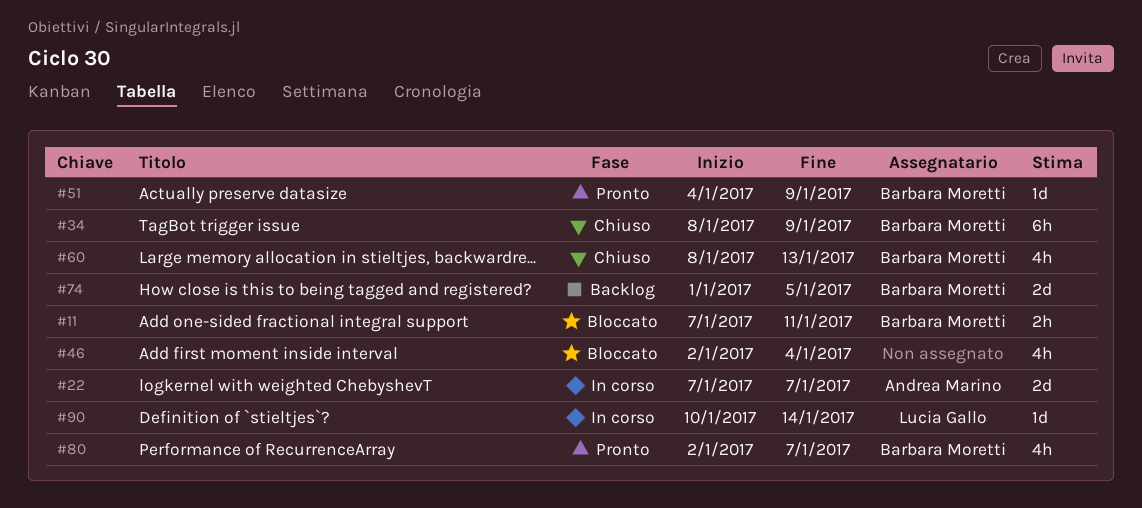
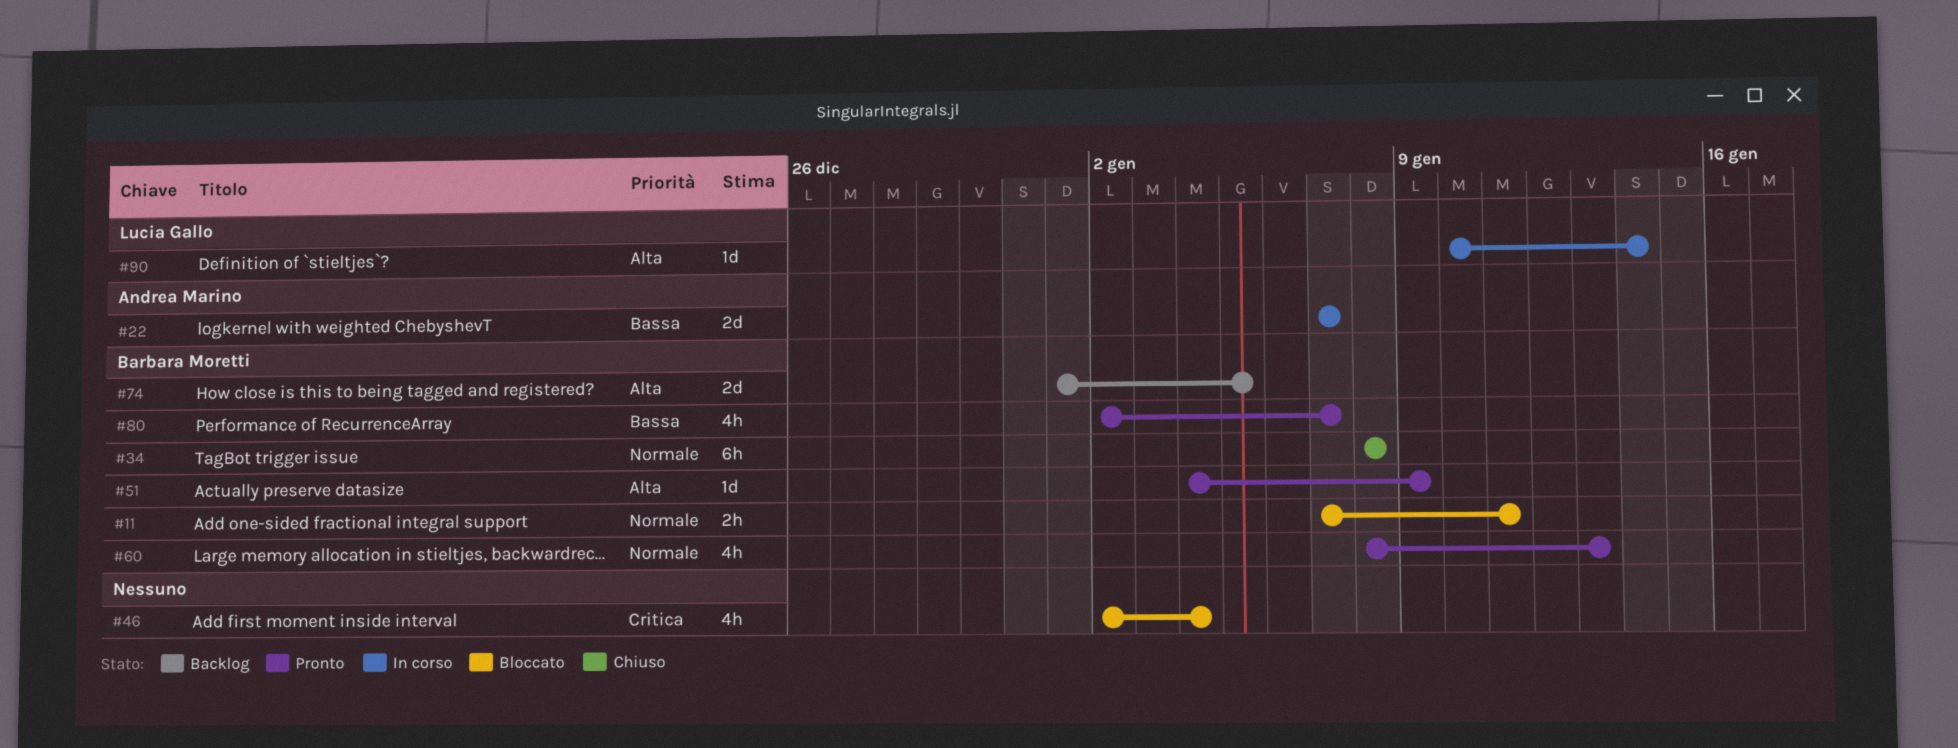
#34, due: Jan 9 -> Jan 8
#60, status: Chiuso -> Pronto

